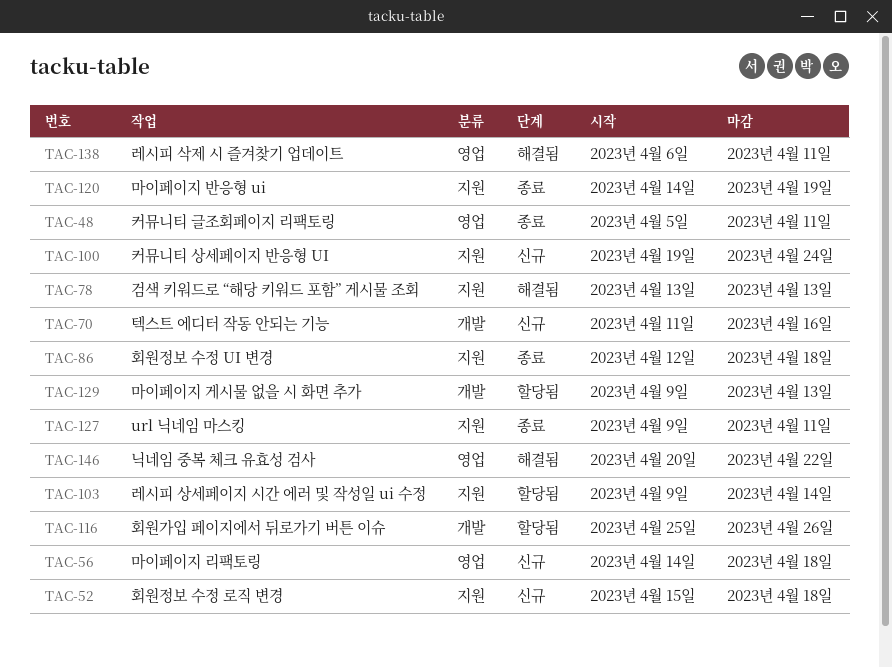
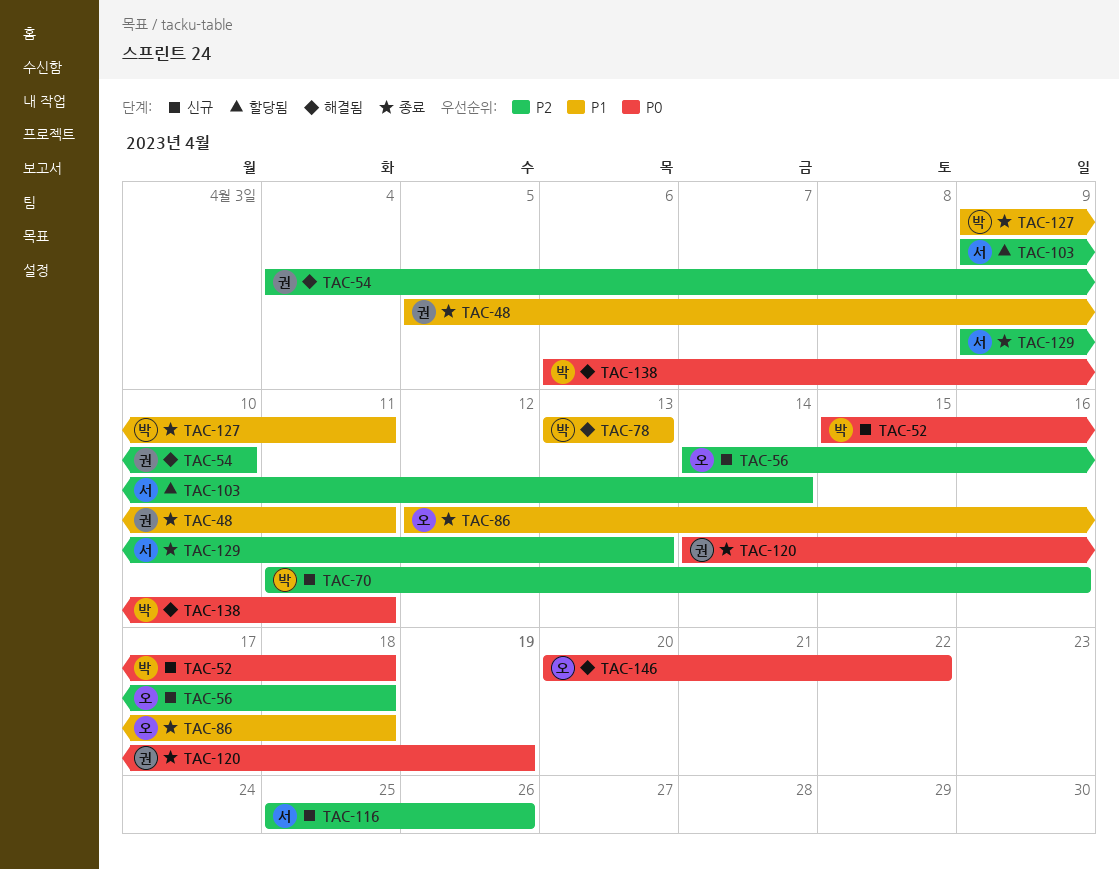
TAC-54: none -> present
TAC-100: present -> none
TAC-116, status: 할당됨 -> 신규
TAC-129, status: 할당됨 -> 종료

